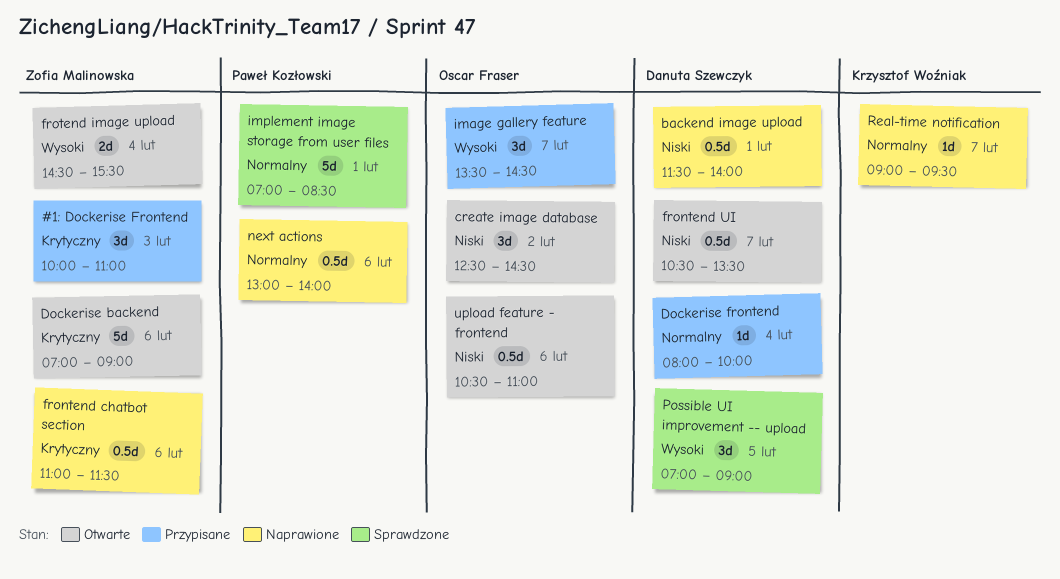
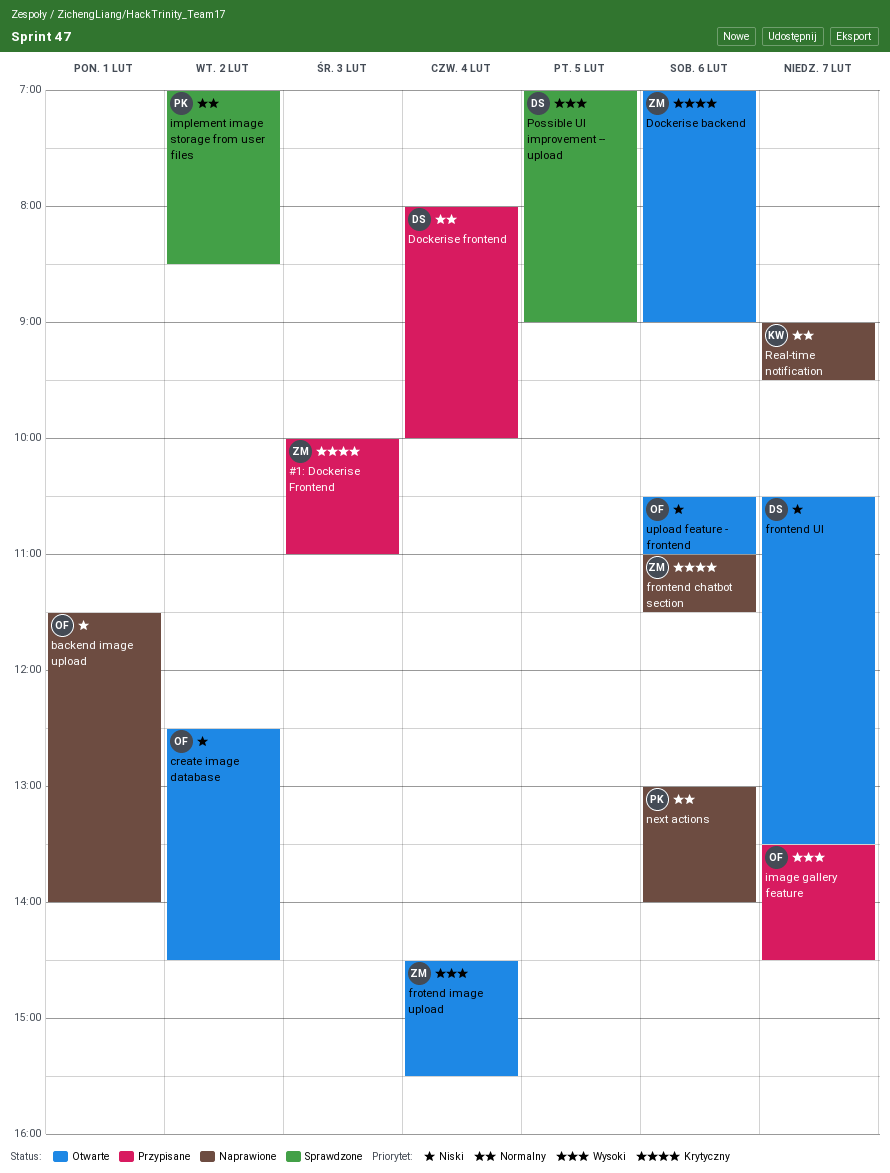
backend image upload, owner: Danuta Szewczyk -> Oscar Fraser
implement image storage from user files, day: Feb 1 -> Feb 2

